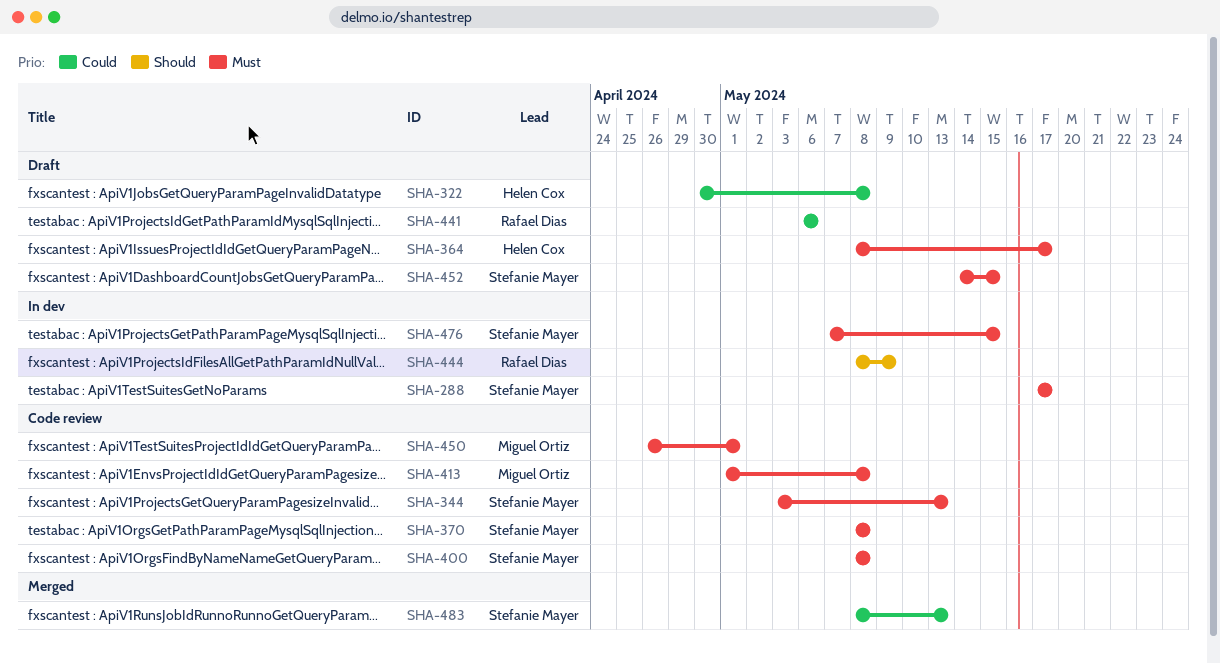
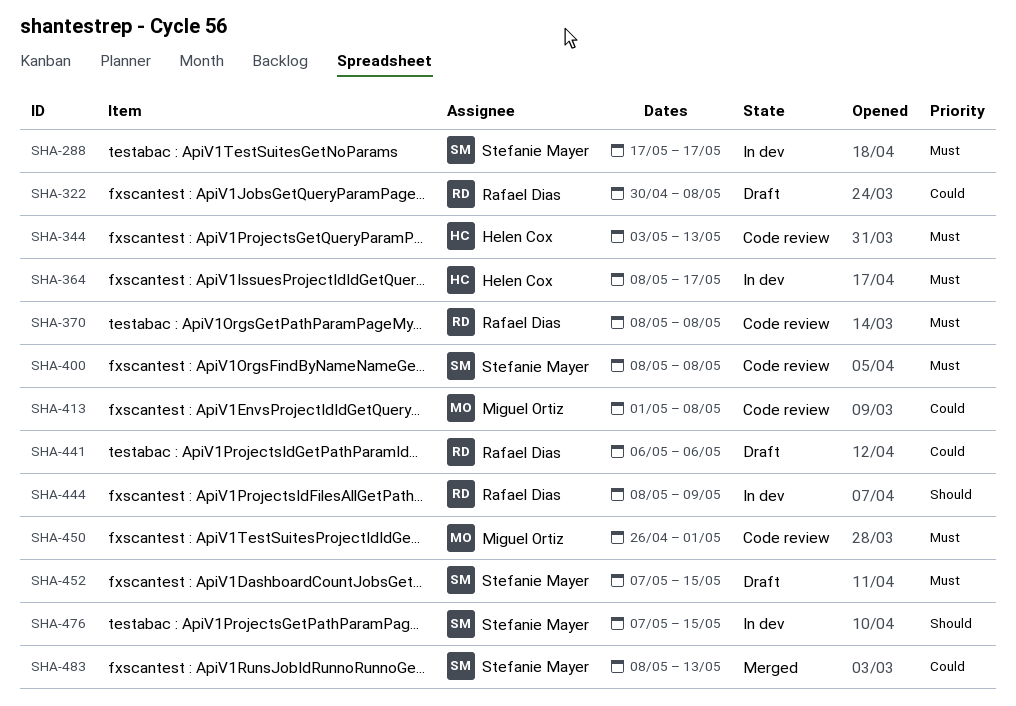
SHA-322, owner: Helen Cox -> Rafael Dias
SHA-344, owner: Stefanie Mayer -> Helen Cox
SHA-364, status: Draft -> In dev
SHA-370, owner: Stefanie Mayer -> Rafael Dias
SHA-413, priority: Must -> Could
SHA-452, start: May 14 -> May 7
SHA-476, priority: Must -> Should

